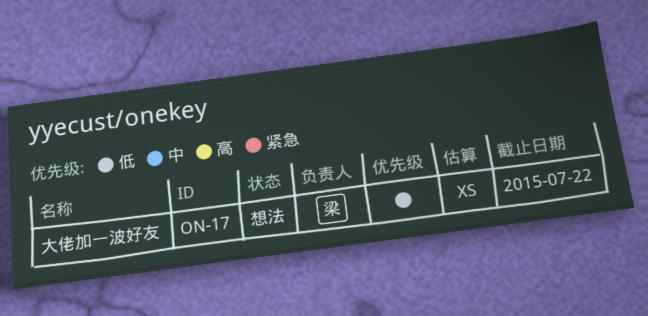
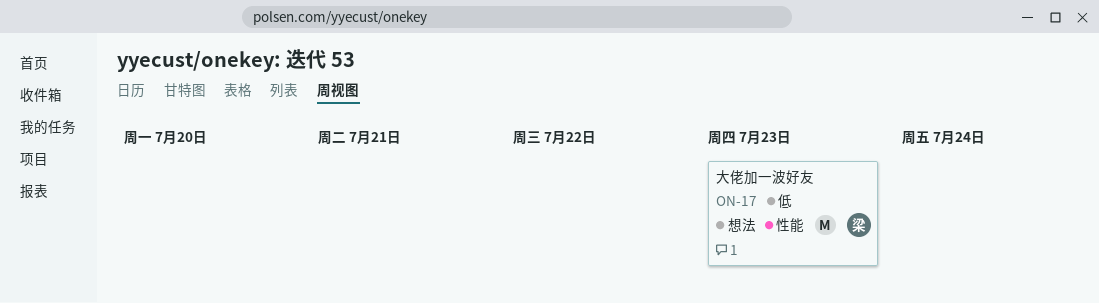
ON-17, estimate: XS -> M
ON-17, due: Jul 22 -> Jul 23

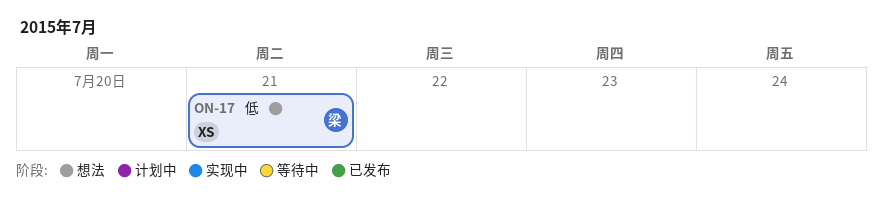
ON-17, estimate: M -> XS
ON-17, due: Jul 23 -> Jul 21

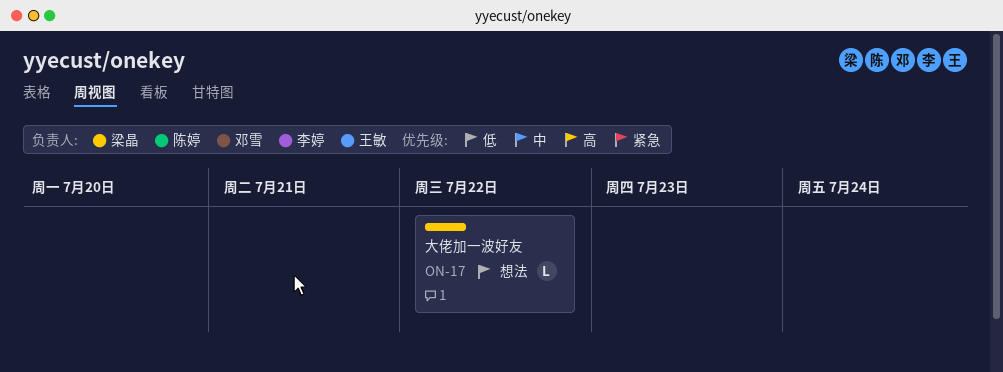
ON-17, estimate: XS -> L
ON-17, due: Jul 21 -> Jul 22

